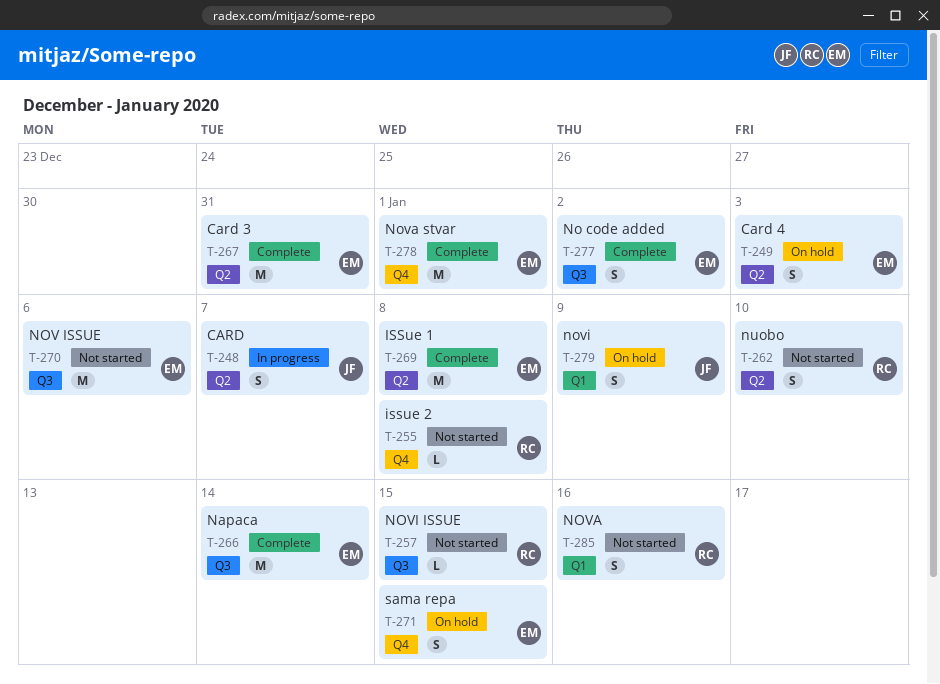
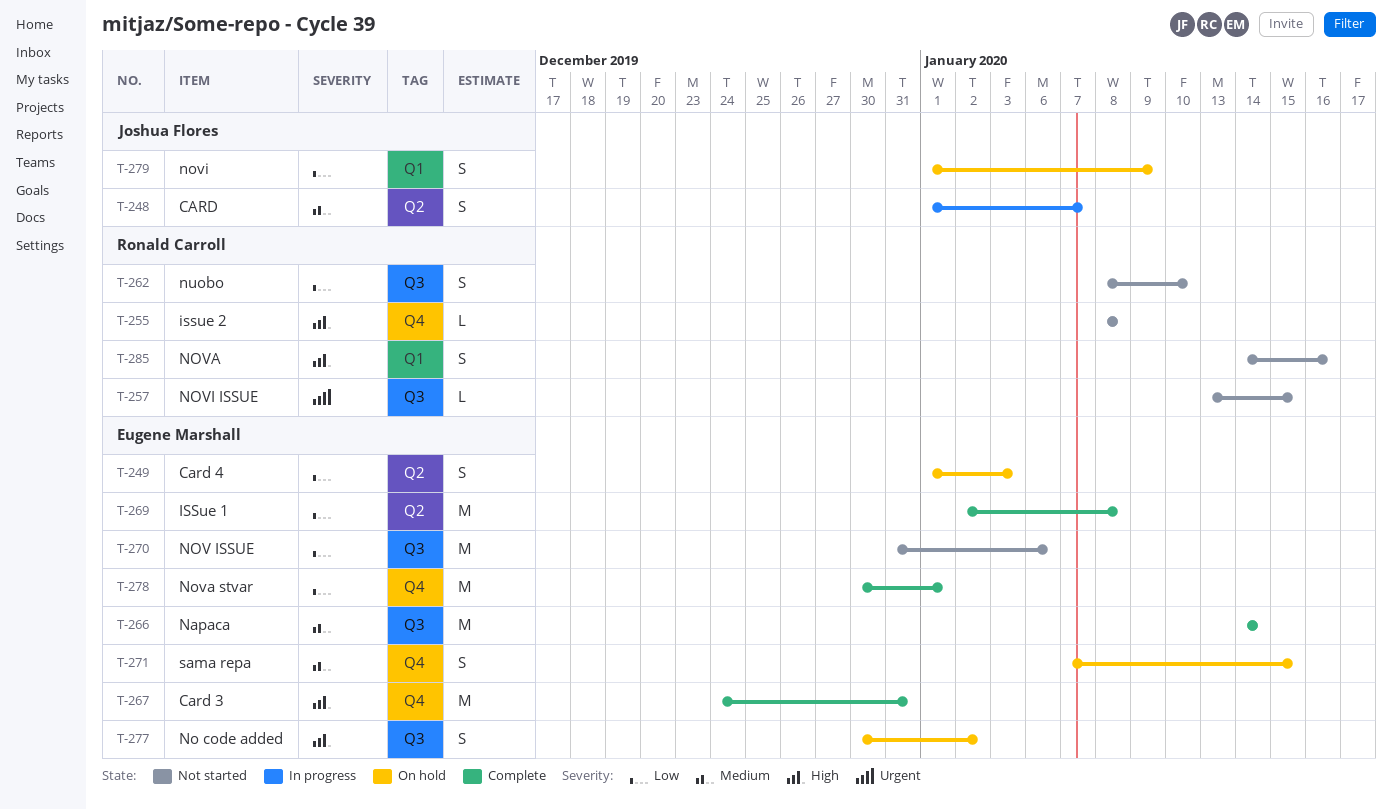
T-262, label: Q2 -> Q3
T-267, label: Q2 -> Q4
T-277, status: Complete -> On hold

